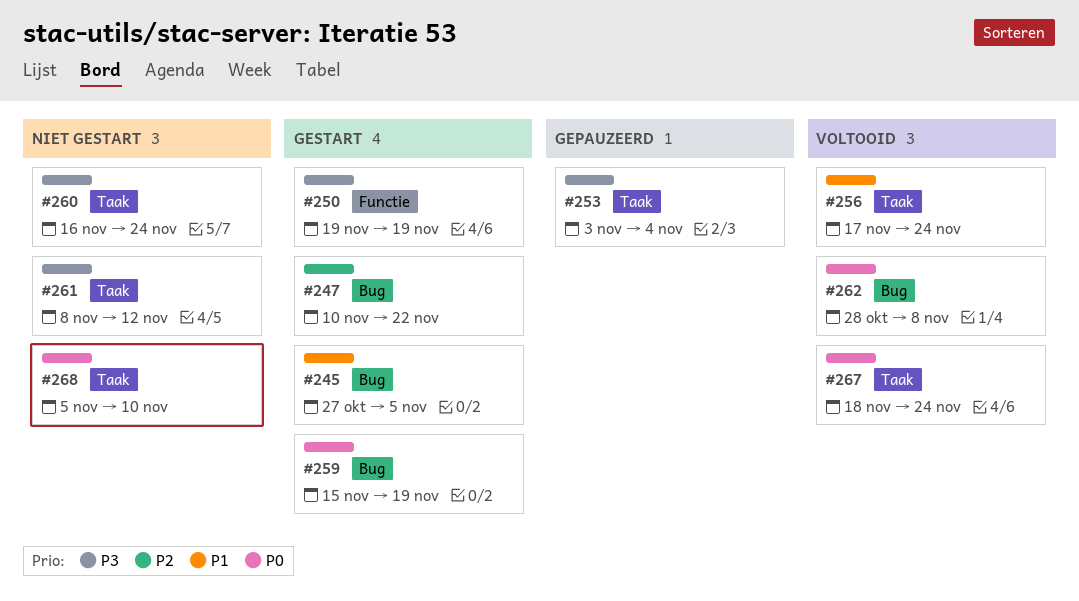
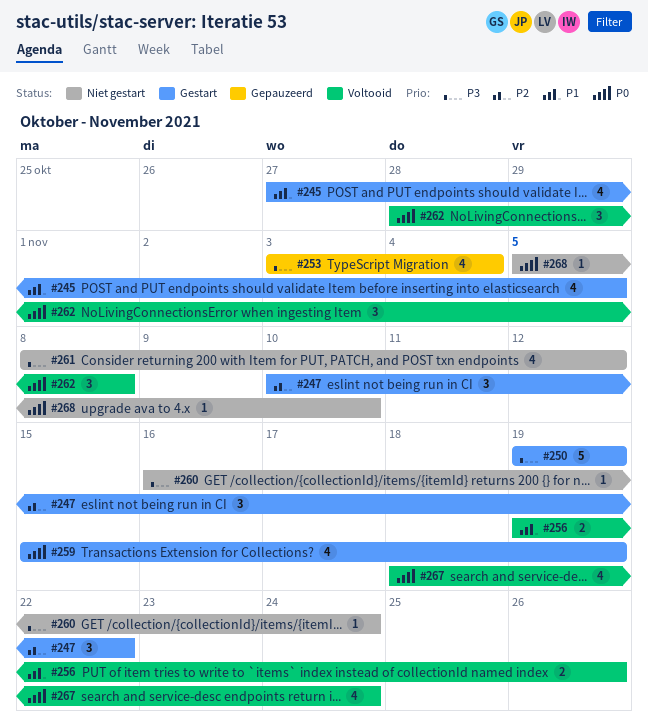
#256, start: Nov 17 -> Nov 19
#256, due: Nov 24 -> Nov 26

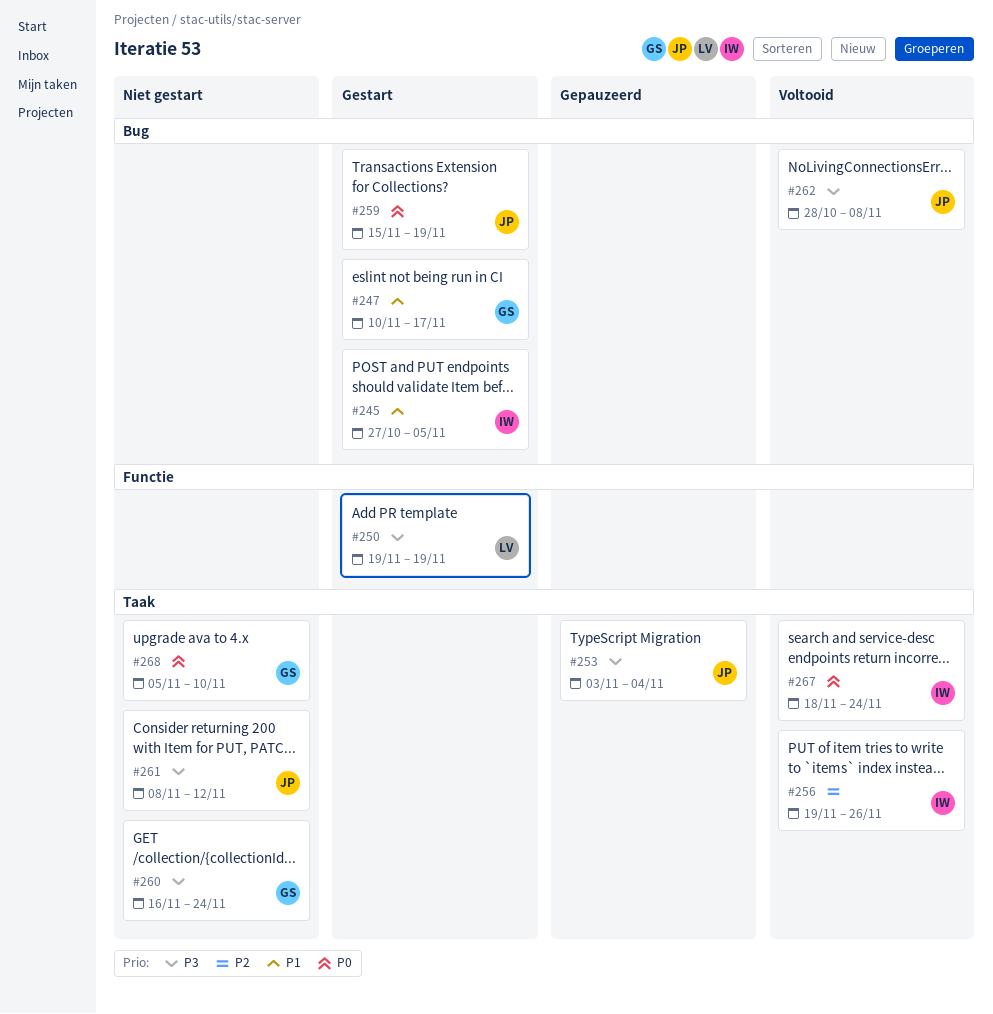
#247, priority: P2 -> P1
#247, due: Nov 22 -> Nov 17
#256, priority: P1 -> P2
#262, priority: P0 -> P3

